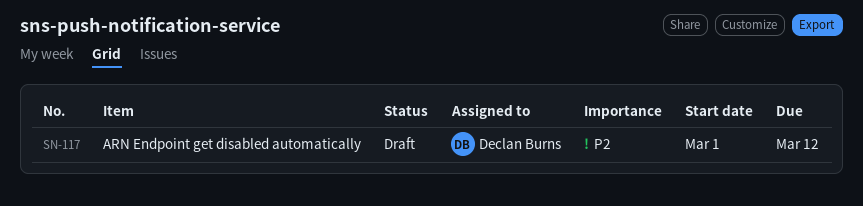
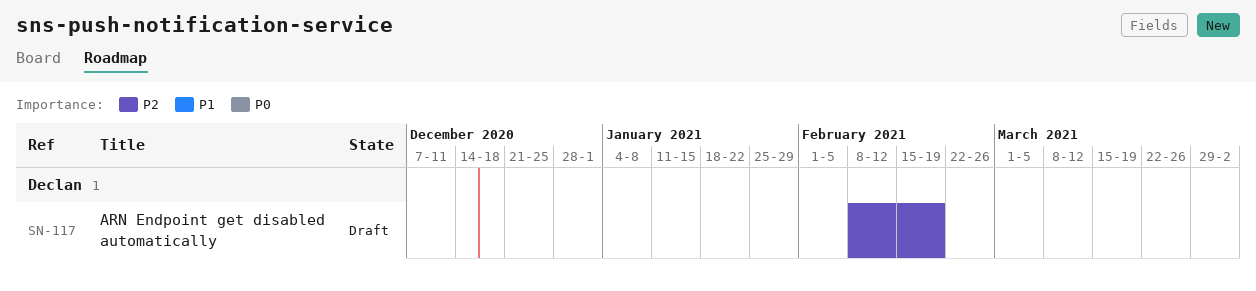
SN-117, start: Mar 1 -> Feb 8
SN-117, due: Mar 12 -> Feb 19

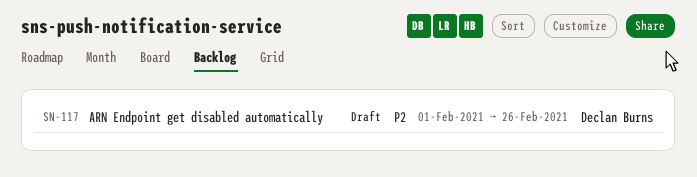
SN-117, start: Feb 8 -> Feb 1
SN-117, due: Feb 19 -> Feb 26

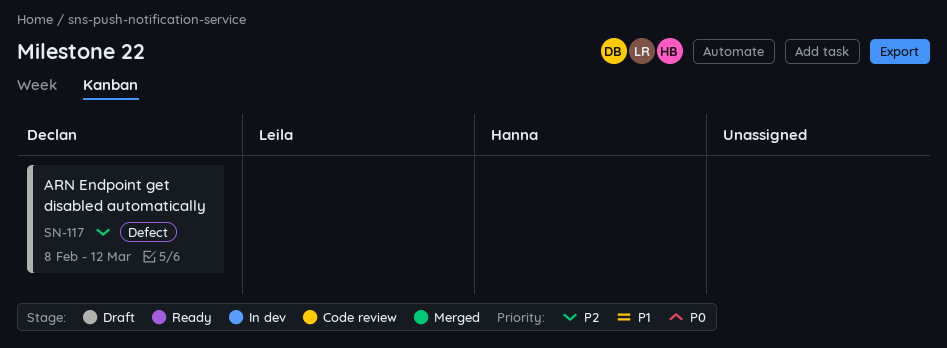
SN-117, start: Feb 1 -> Feb 8
SN-117, due: Feb 26 -> Mar 12

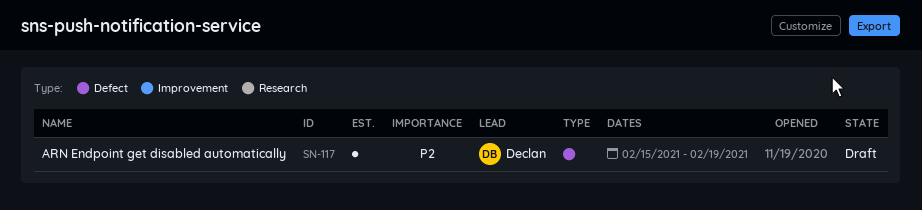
SN-117, start: Feb 8 -> Feb 15
SN-117, due: Mar 12 -> Feb 19

